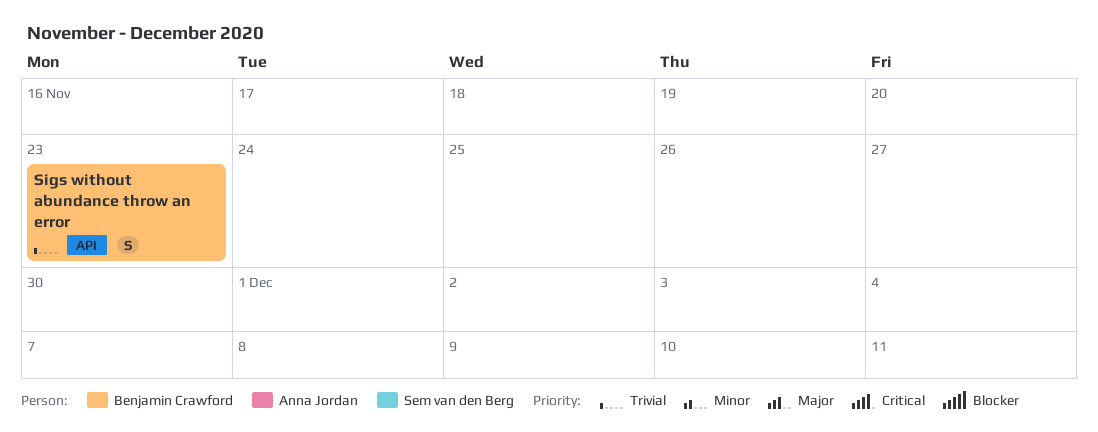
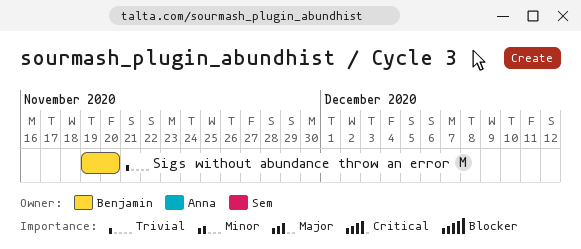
Sigs without abundance throw an error, estimate: S -> M
Sigs without abundance throw an error, due: Nov 23 -> Nov 20

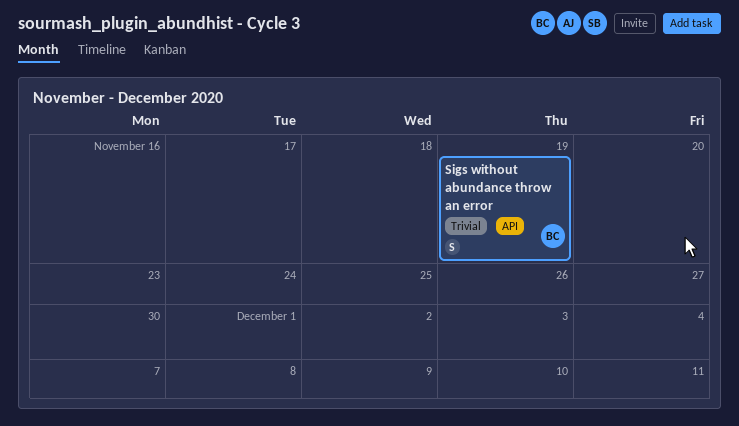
Sigs without abundance throw an error, estimate: M -> S
Sigs without abundance throw an error, due: Nov 20 -> Nov 19

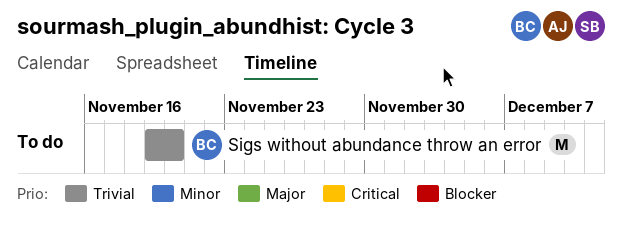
Sigs without abundance throw an error, estimate: S -> M
Sigs without abundance throw an error, due: Nov 19 -> Nov 20

